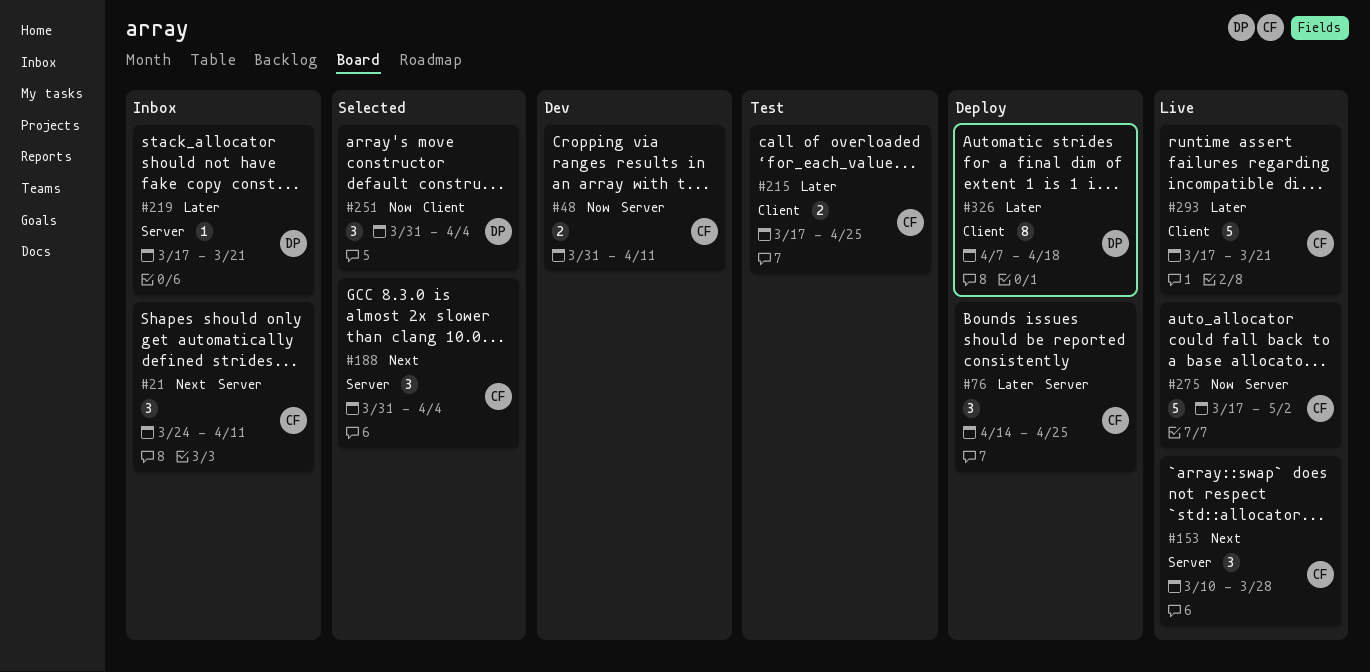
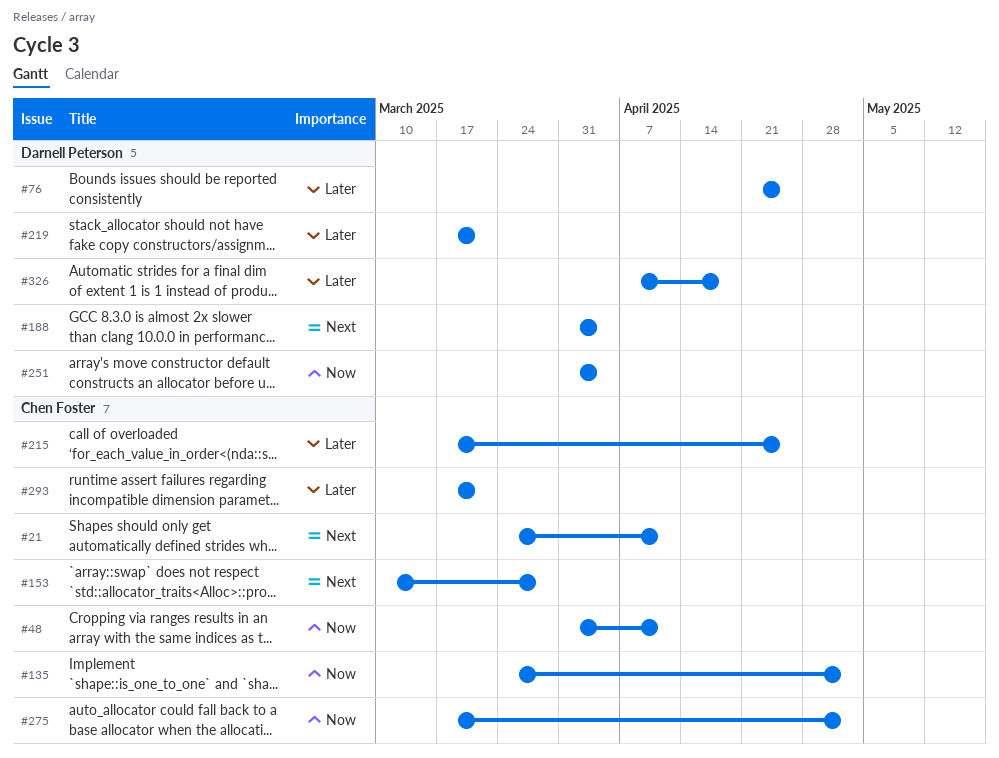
#76, owner: Chen Foster -> Darnell Peterson
#76, start: Apr 14 -> Apr 21
#135: none -> present
#188, owner: Chen Foster -> Darnell Peterson

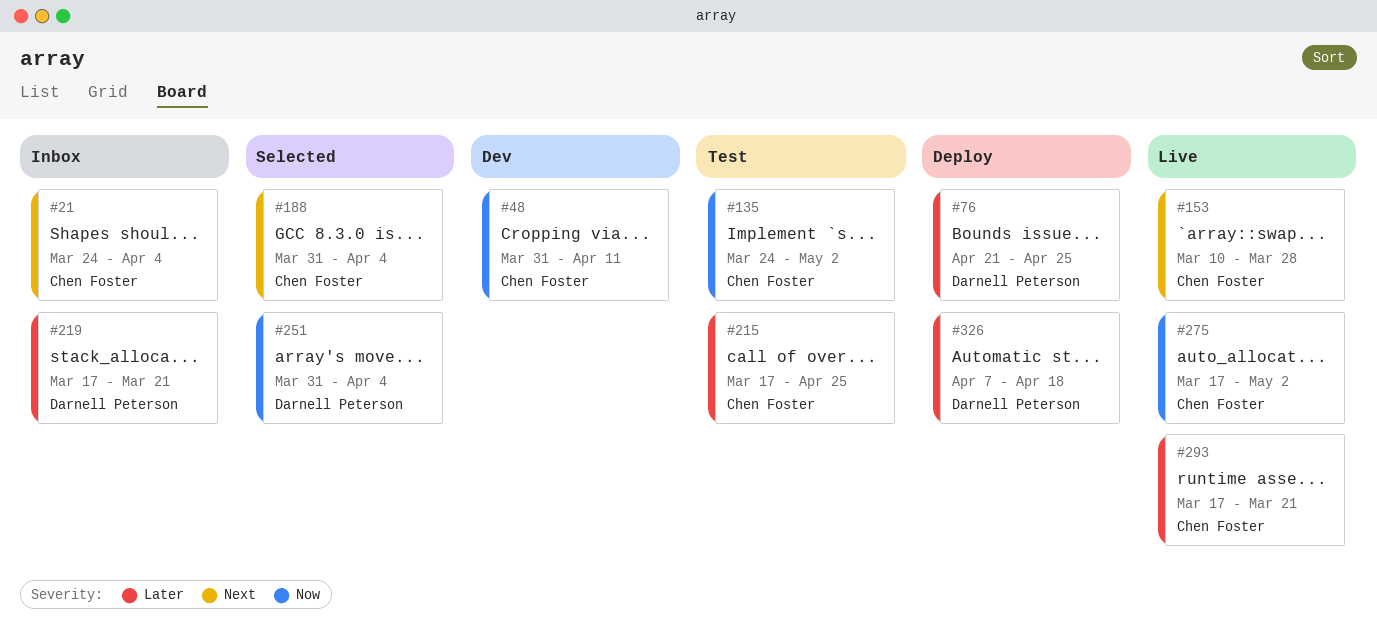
#21, due: Apr 11 -> Apr 4
#188, owner: Darnell Peterson -> Chen Foster

